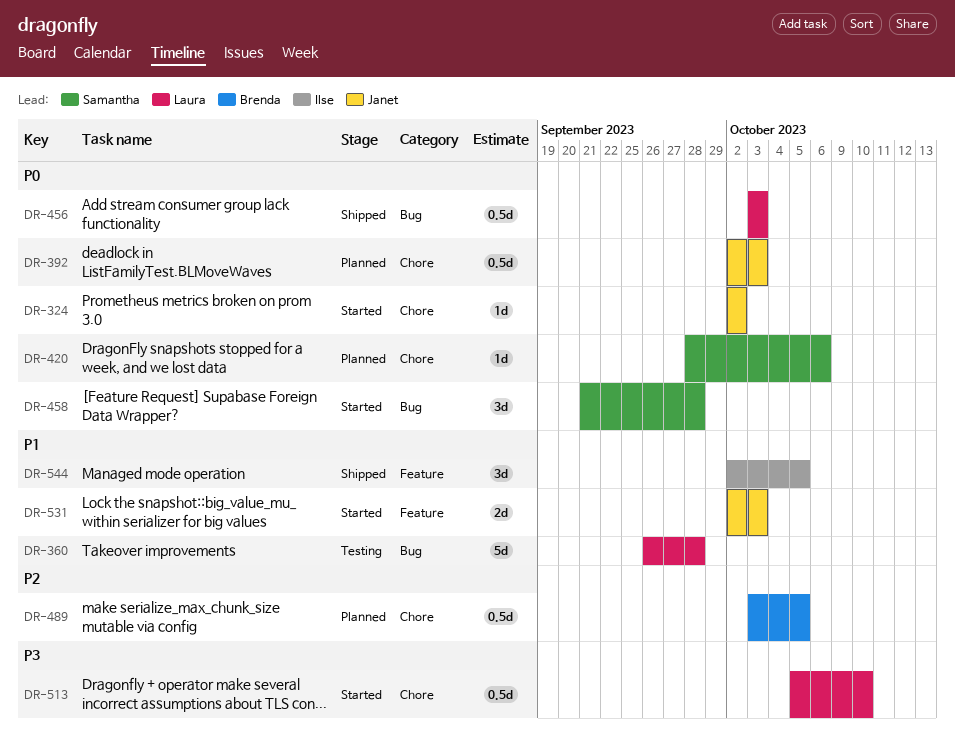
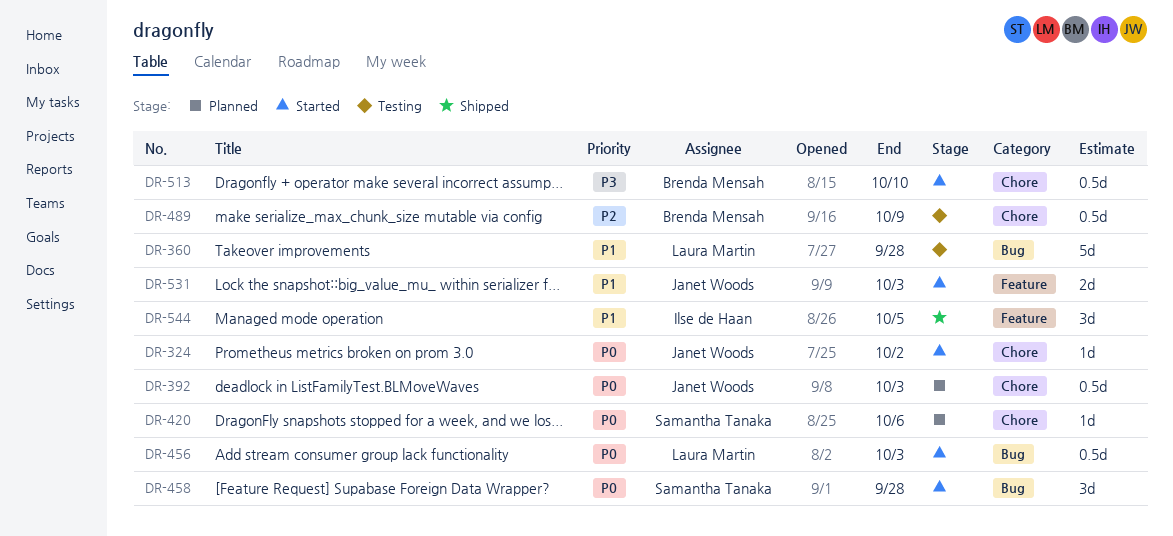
DR-456, status: Shipped -> Started
DR-489, status: Planned -> Testing
DR-489, due: Oct 5 -> Oct 9
DR-513, owner: Laura Martin -> Brenda Mensah

